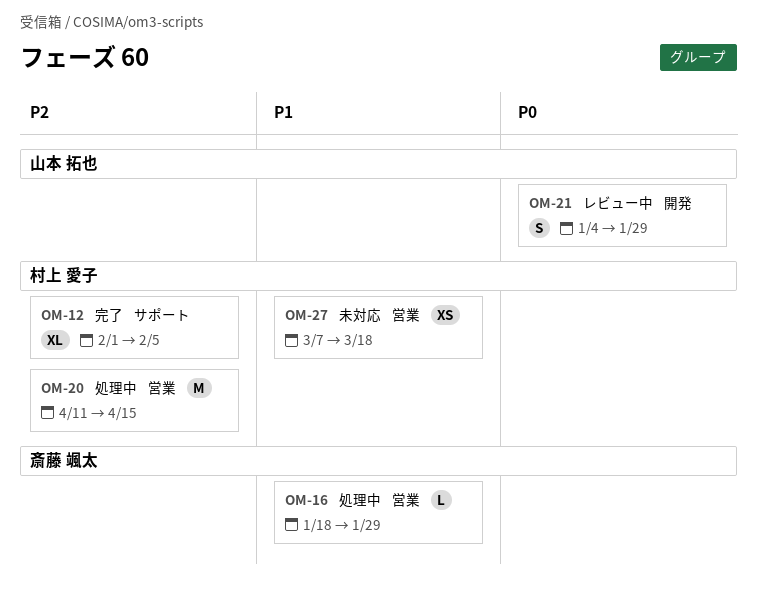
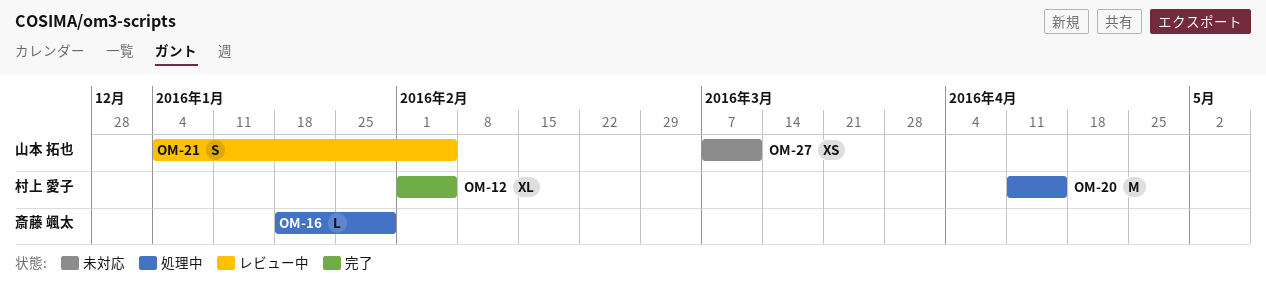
OM-21, due: Jan 29 -> Feb 5
OM-27, owner: 村上 愛子 -> 山本 拓也
OM-27, due: Mar 18 -> Mar 11

